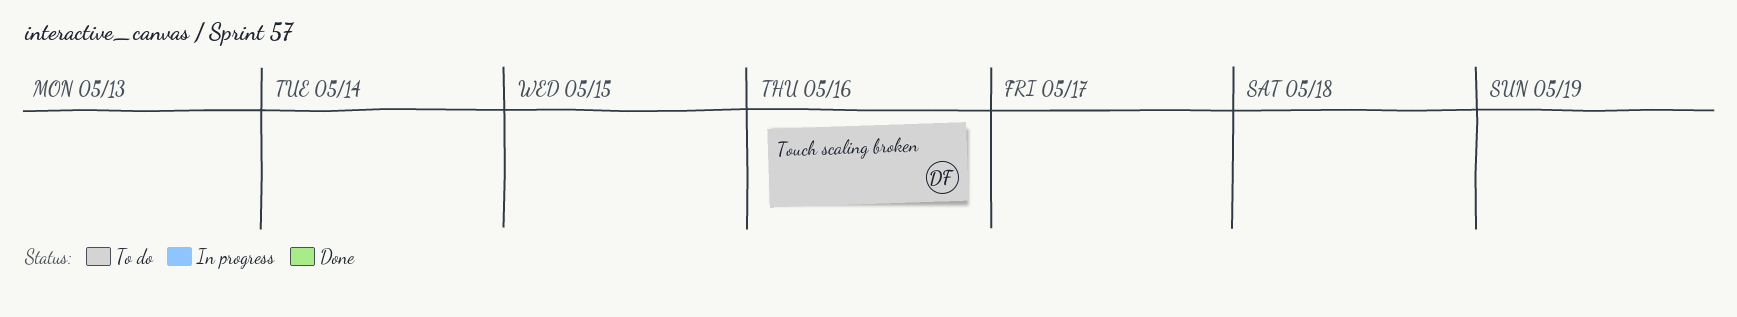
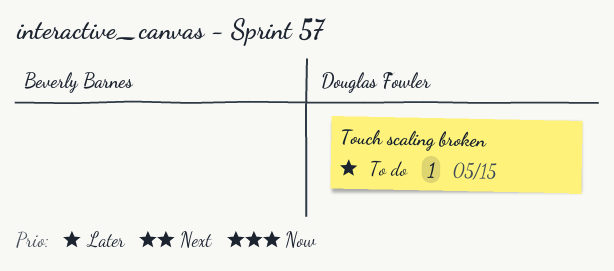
Touch scaling broken, due: May 16 -> May 15

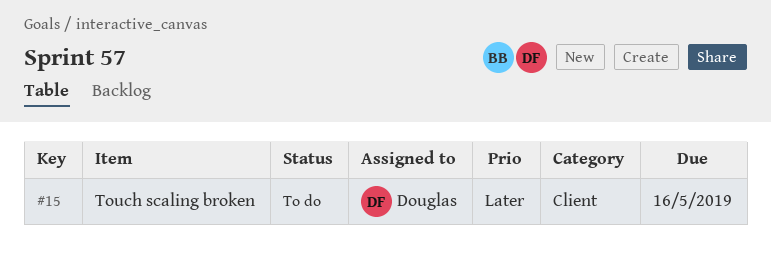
Touch scaling broken, due: May 15 -> May 16

